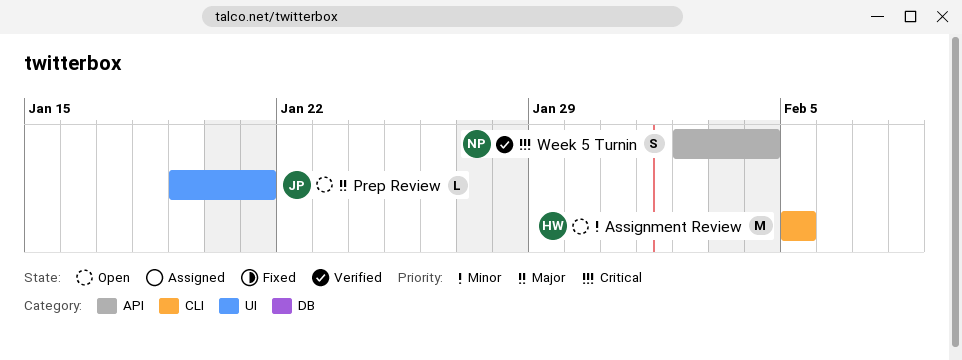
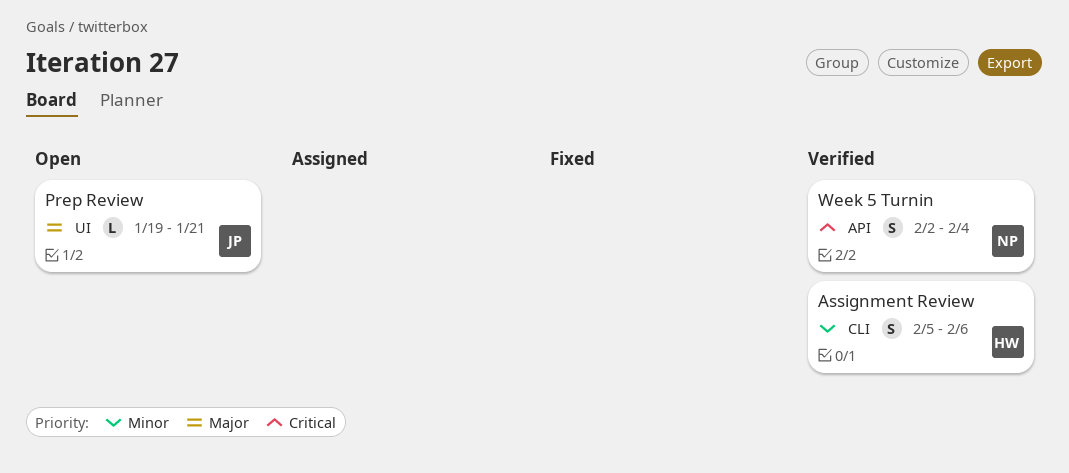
Assignment Review, status: Open -> Verified
Assignment Review, estimate: M -> S
Assignment Review, due: Feb 5 -> Feb 6

